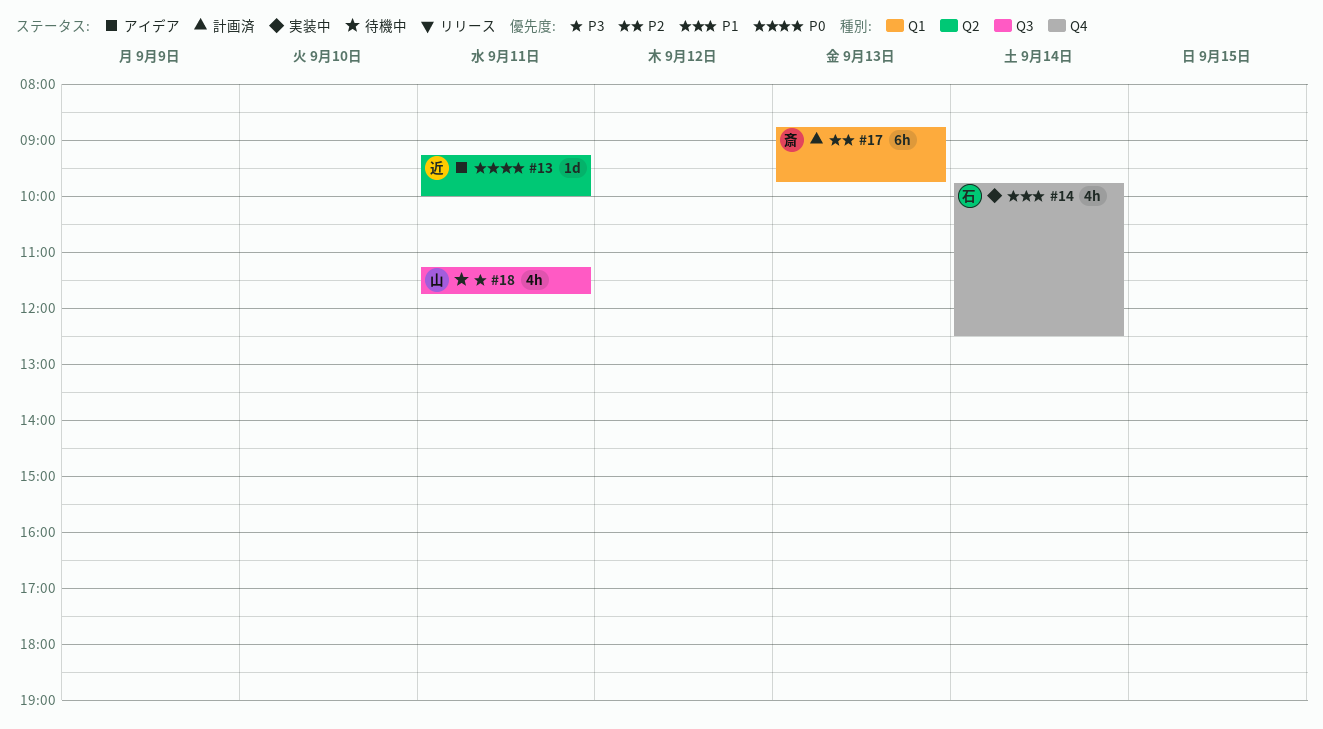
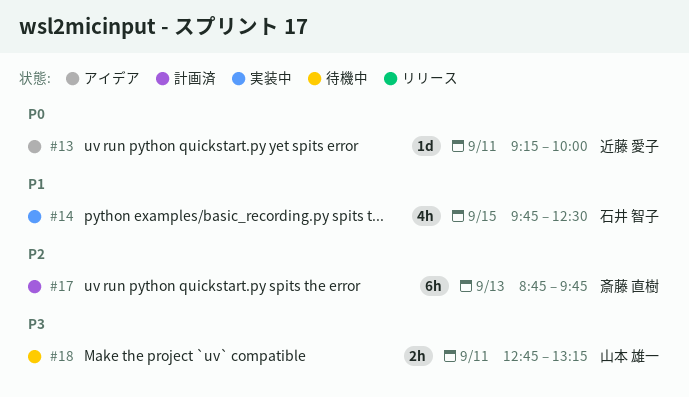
#14, day: Sep 14 -> Sep 15
#18, estimate: 4h -> 2h
#18, begins: 11:15 -> 12:45
#18, ends: 11:45 -> 13:15

